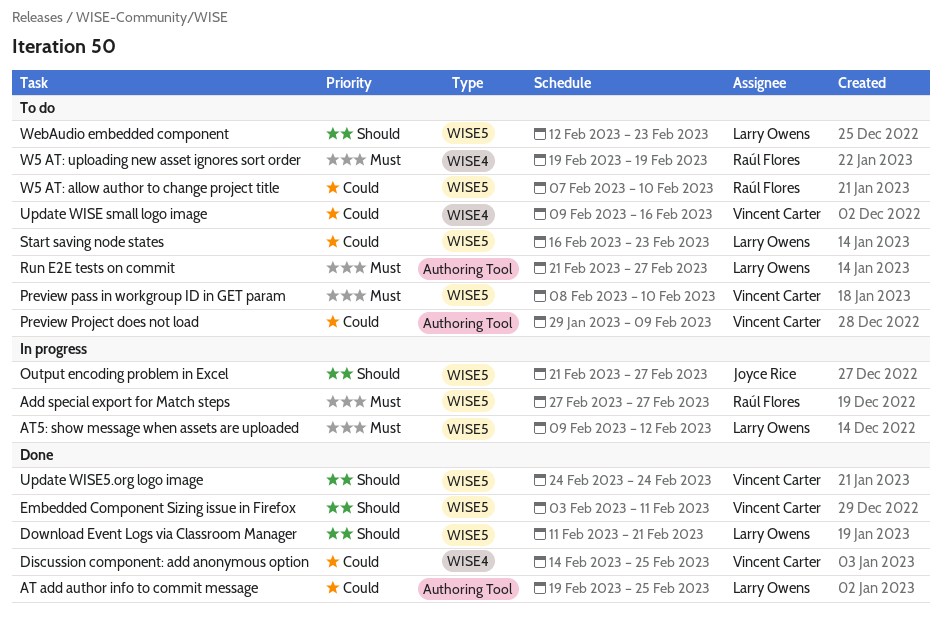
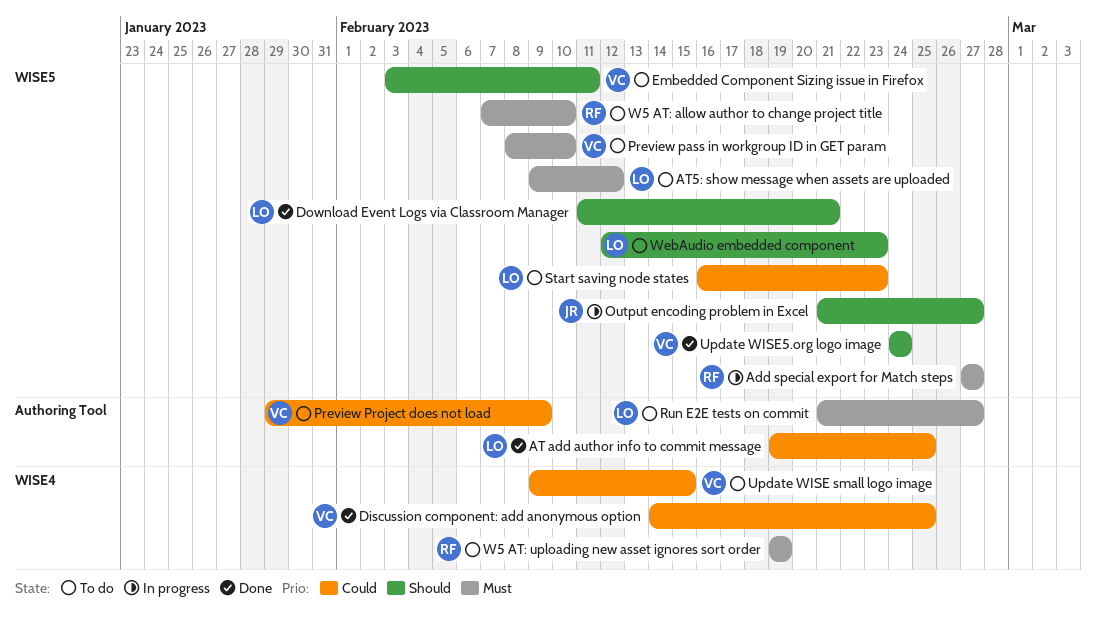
AT5: show message when assets are uploaded, status: In progress -> To do
Embedded Component Sizing issue in Firefox, status: Done -> To do
Update WISE small logo image, due: Feb 16 -> Feb 15
W5 AT: allow author to change project title, priority: Could -> Must

